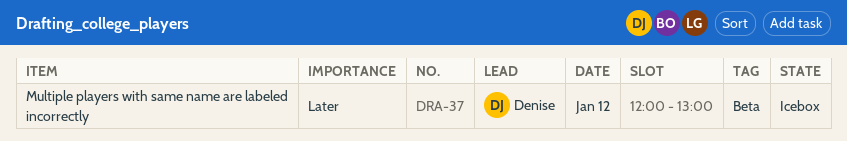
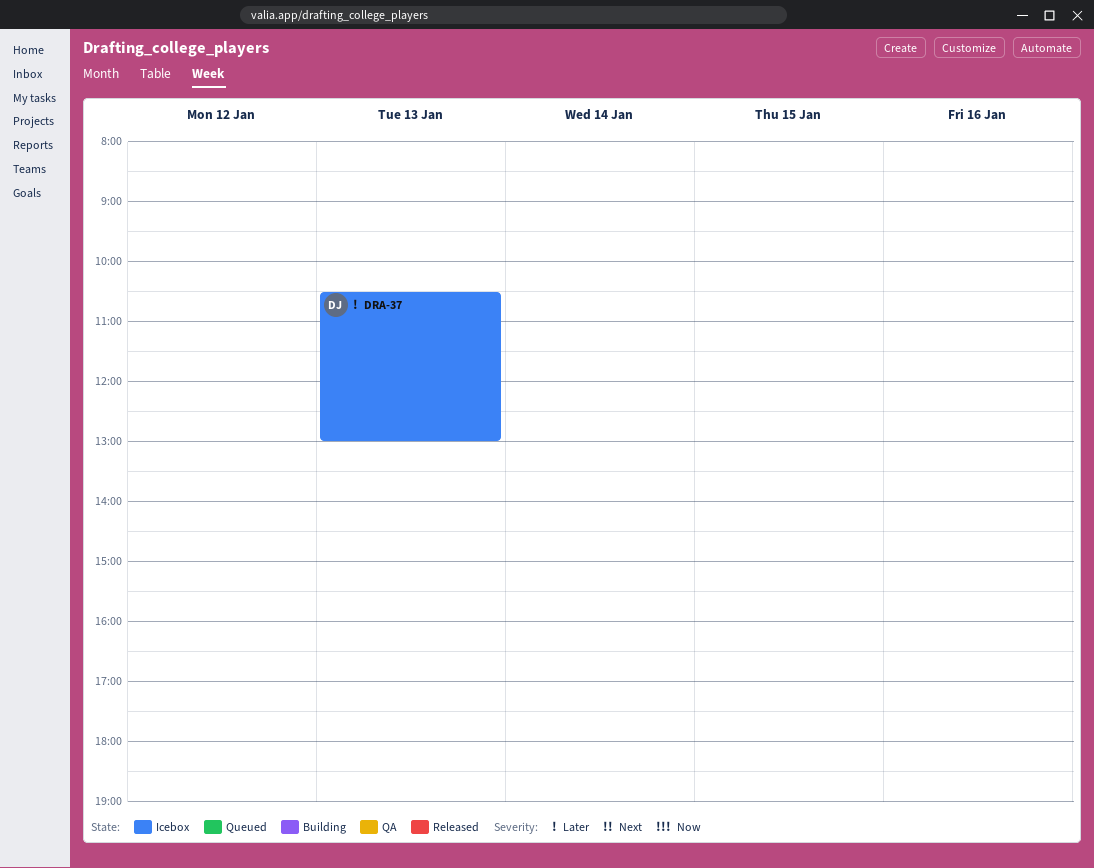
DRA-37, day: Jan 12 -> Jan 13
DRA-37, begins: 12:00 -> 10:30

